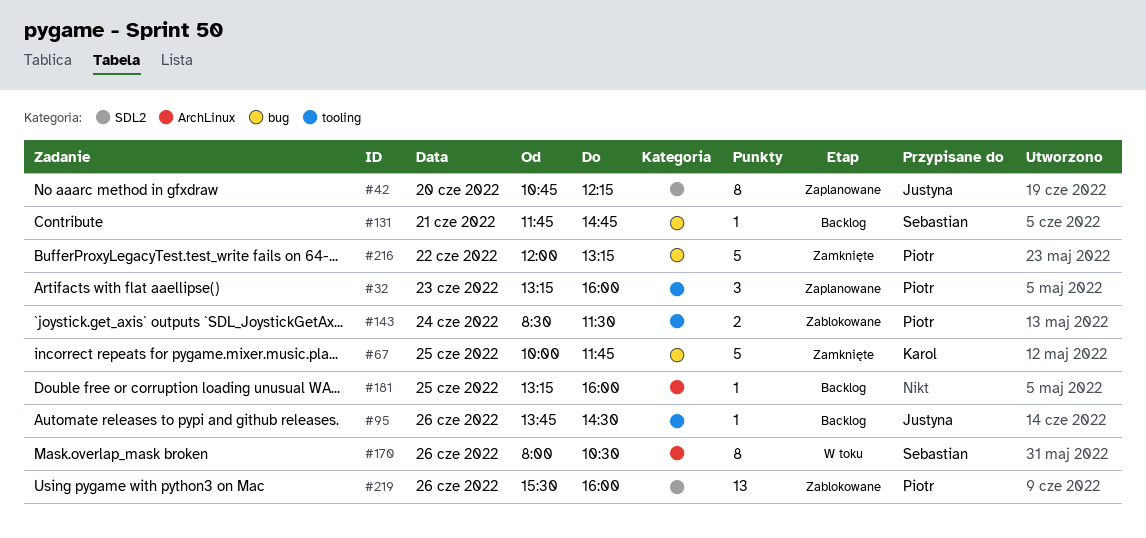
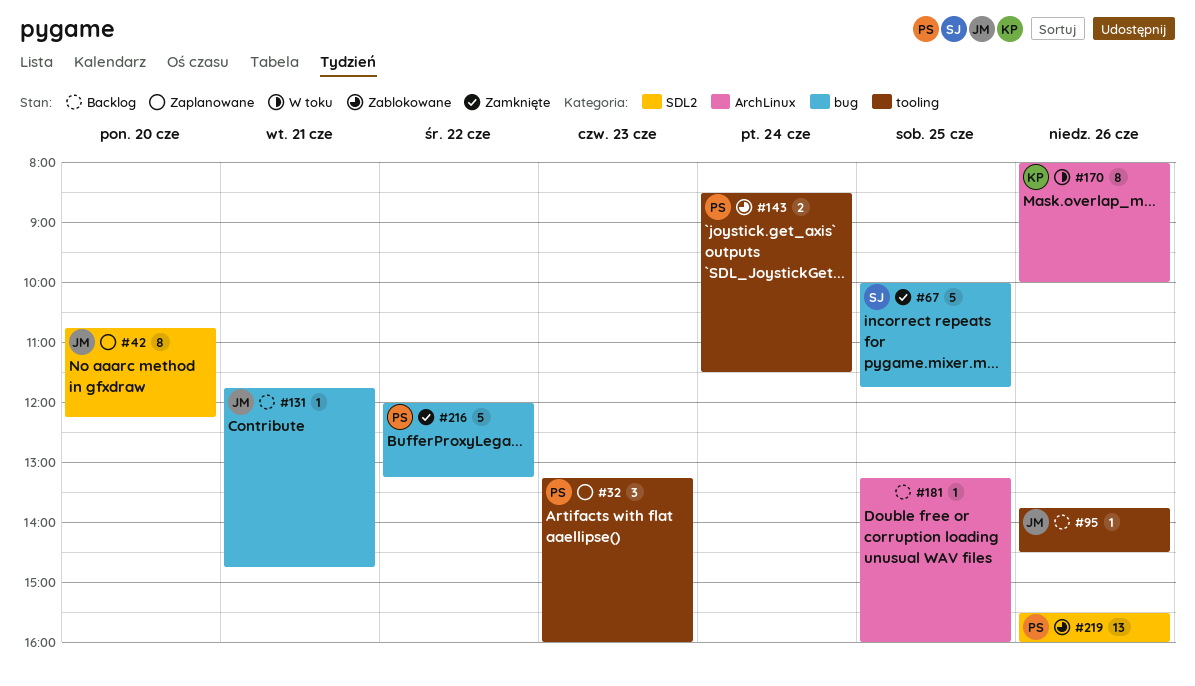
#67, owner: Karol -> Sebastian
#131, owner: Sebastian -> Justyna
#170, owner: Sebastian -> Karol
#170, ends: 10:30 -> 10:00

